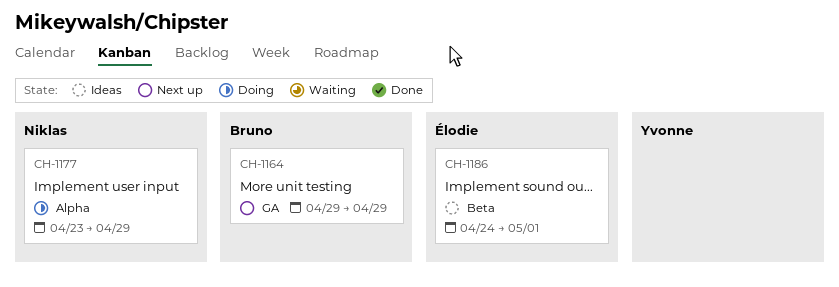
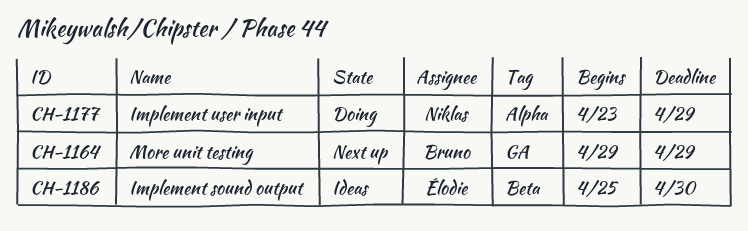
CH-1186, start: Apr 24 -> Apr 25
CH-1186, due: May 1 -> Apr 30

